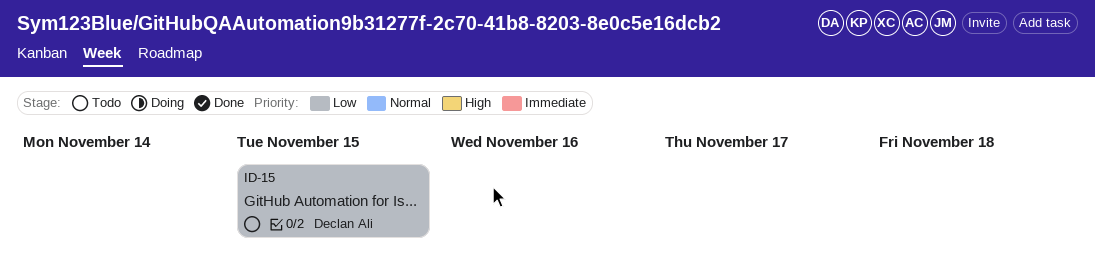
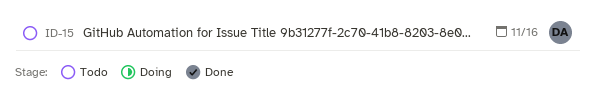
ID-15, due: Nov 15 -> Nov 16

